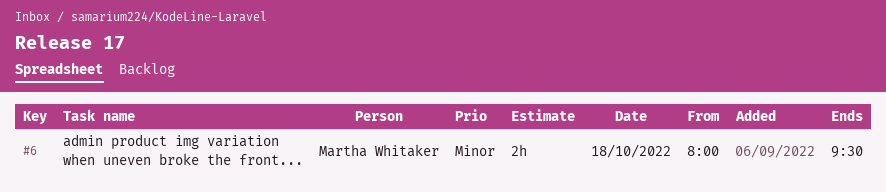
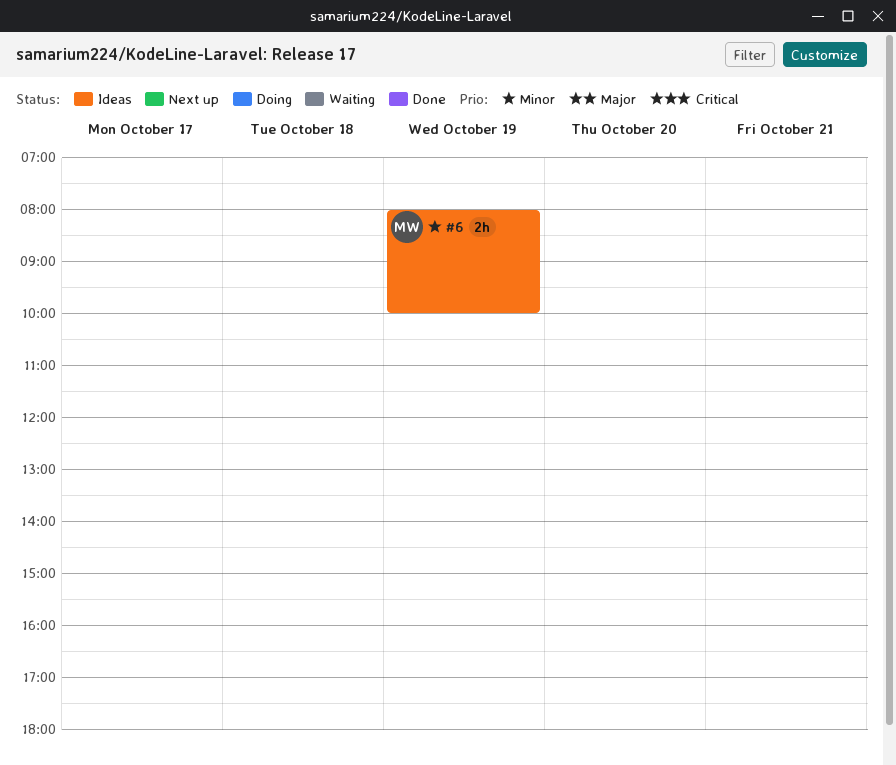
#6, day: Oct 18 -> Oct 19
#6, ends: 09:30 -> 10:00

